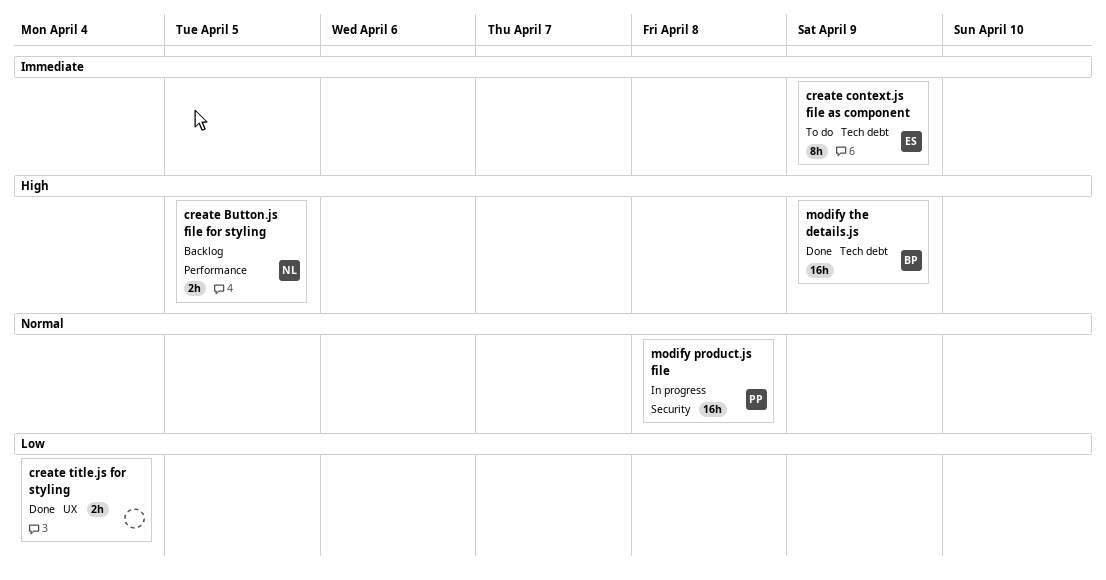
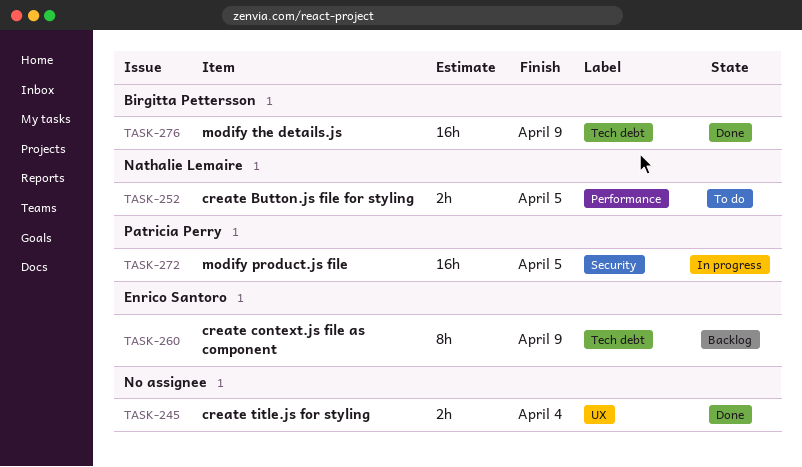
create Button.js file for styling, status: Backlog -> To do
create context.js file as component, status: To do -> Backlog
modify product.js file, due: Apr 8 -> Apr 5

